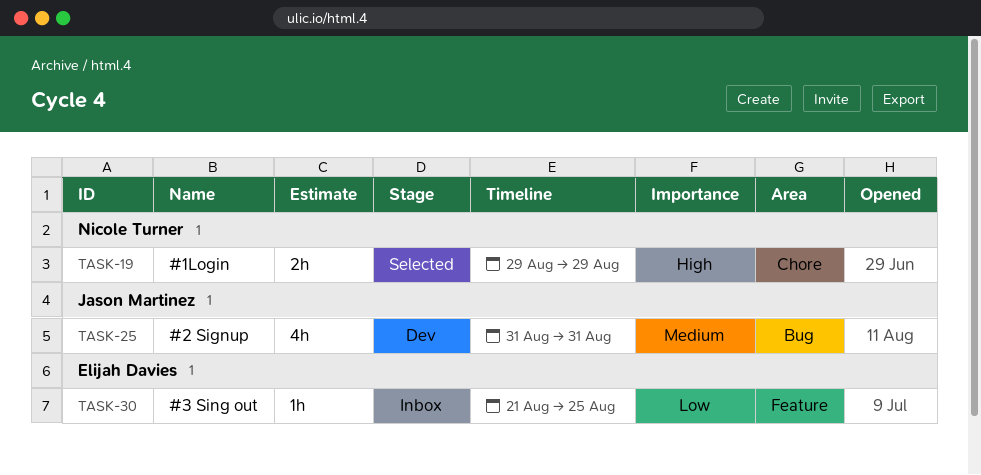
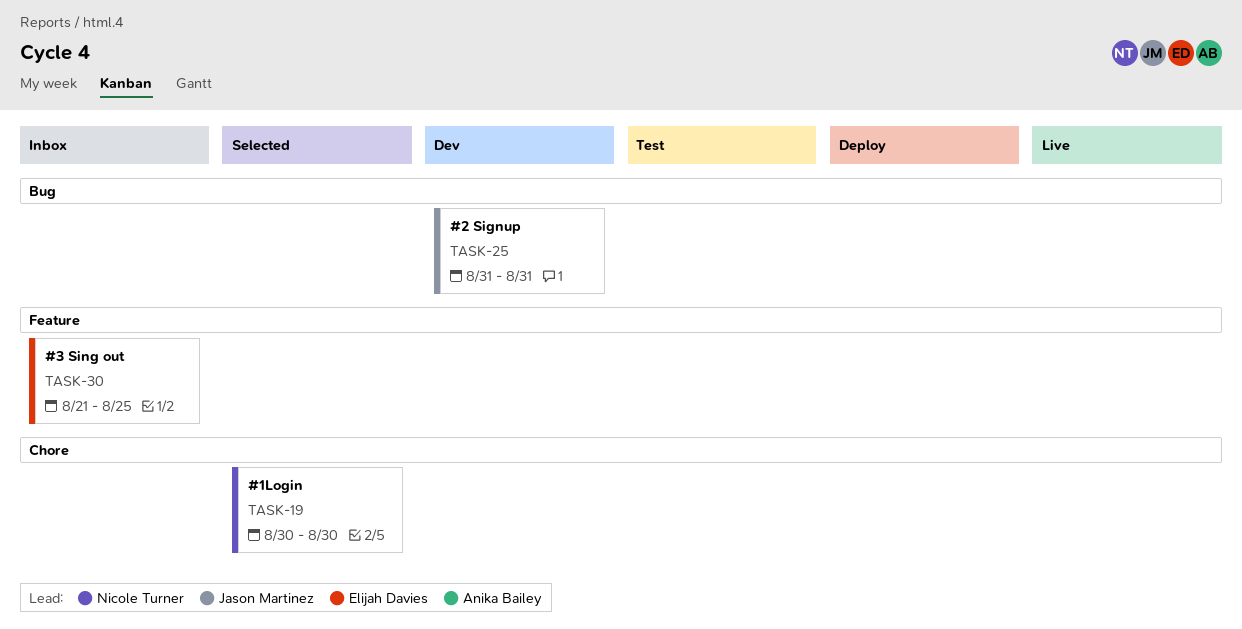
TASK-19, start: Aug 29 -> Aug 30
TASK-19, due: Aug 29 -> Aug 30

